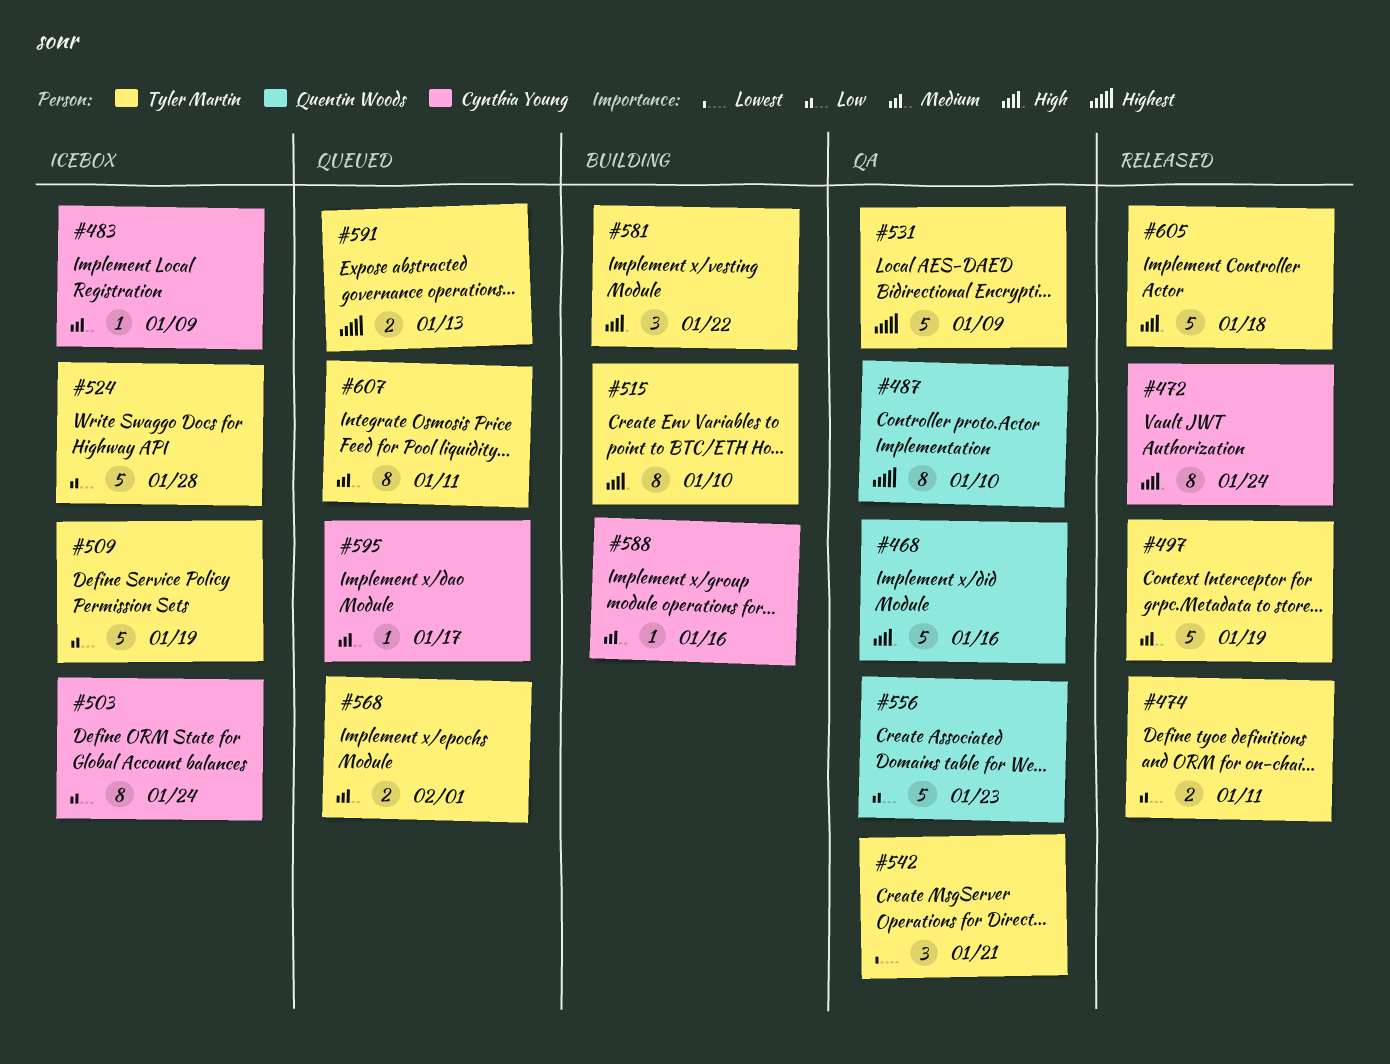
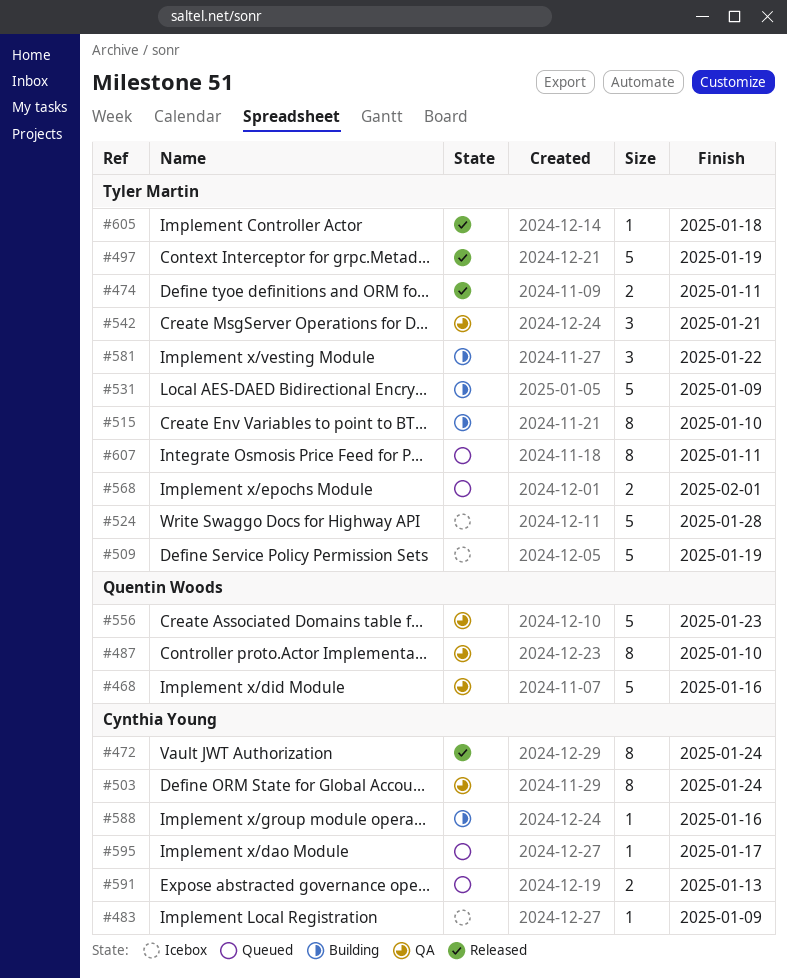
#503, status: Icebox -> QA
#531, status: QA -> Building
#591, owner: Tyler Martin -> Cynthia Young
#605, estimate: 5 -> 1

